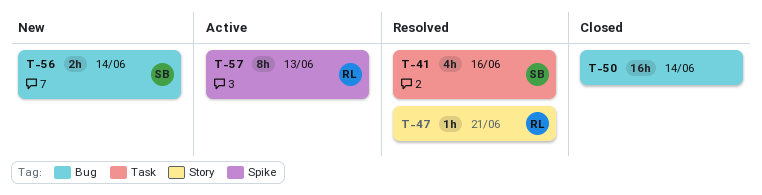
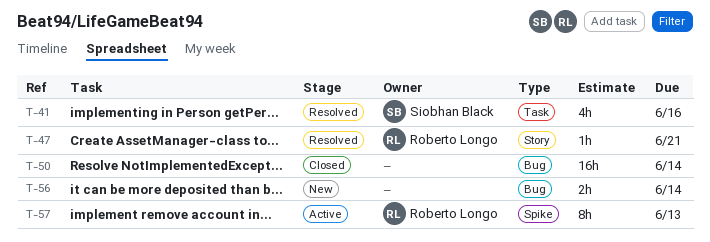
T-56, owner: Siobhan Black -> none

